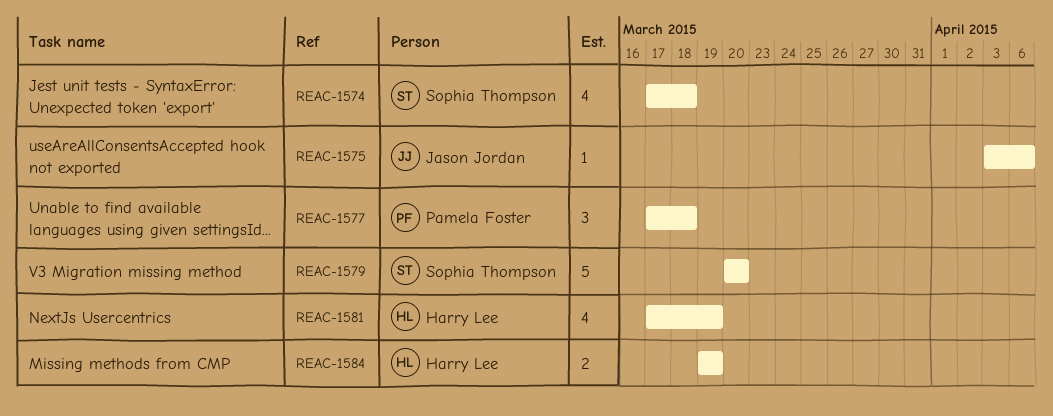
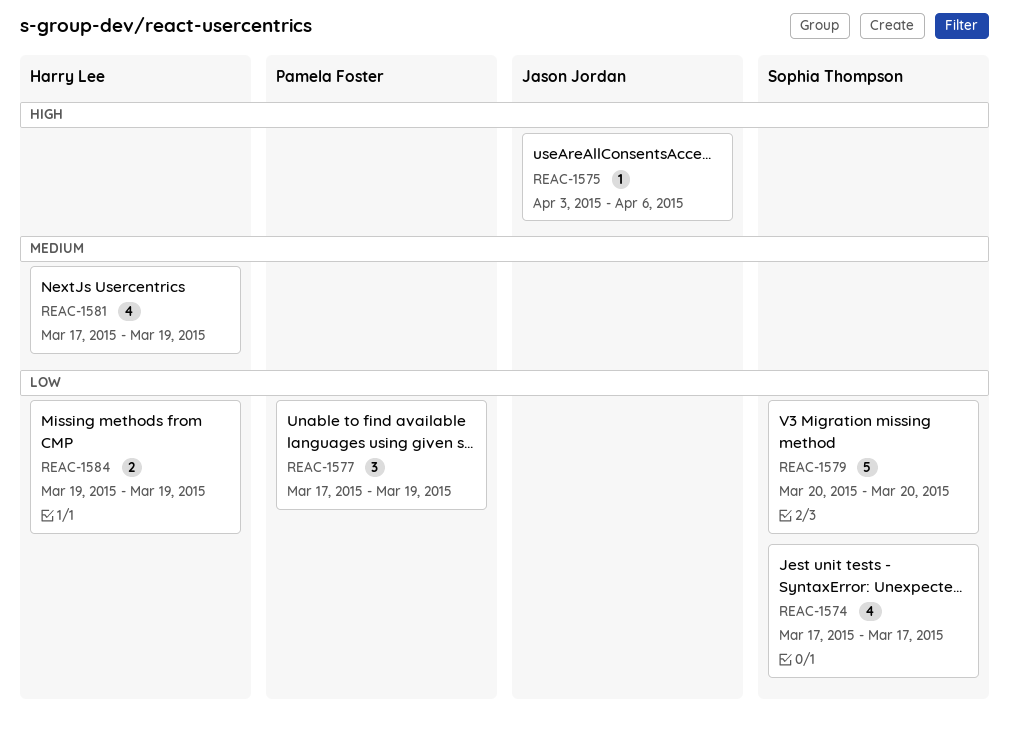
REAC-1574, due: Mar 18 -> Mar 17
REAC-1577, due: Mar 18 -> Mar 19

